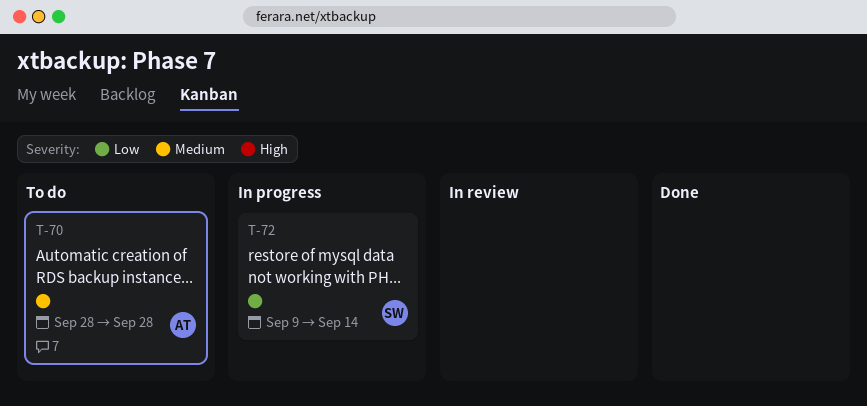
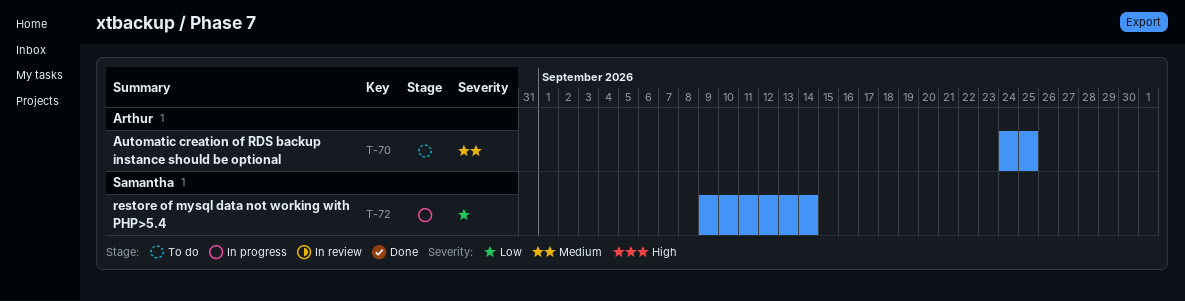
T-70, start: Sep 28 -> Sep 24
T-70, due: Sep 28 -> Sep 25

